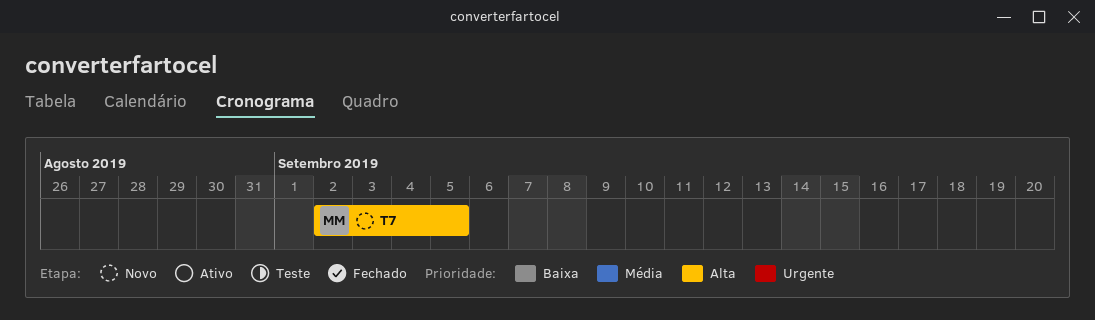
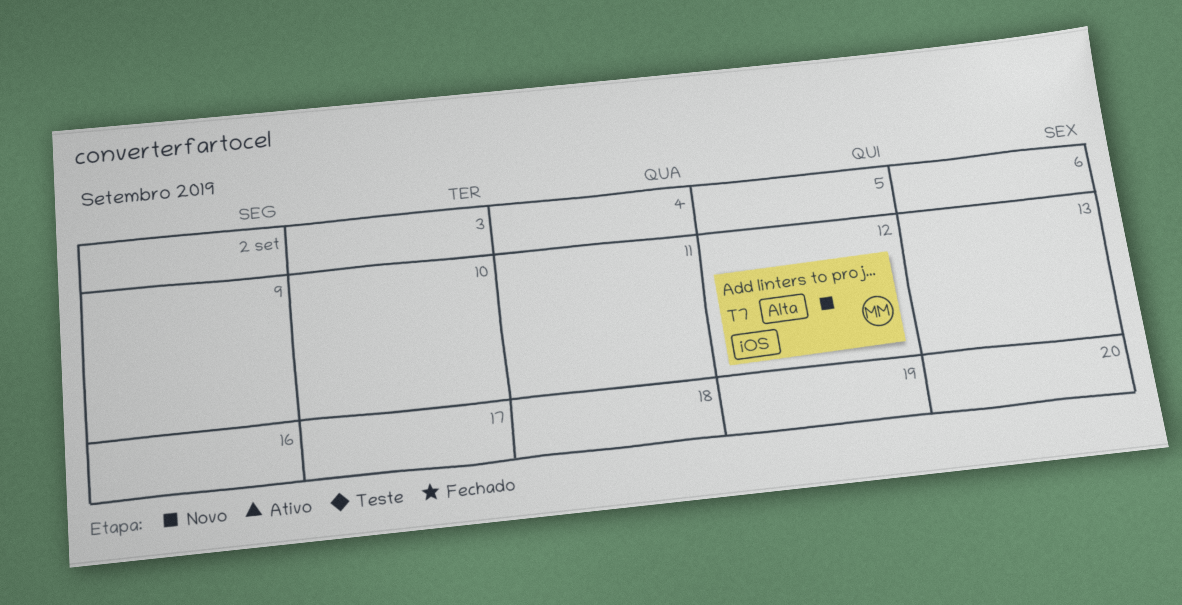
T7, due: Sep 5 -> Sep 12

